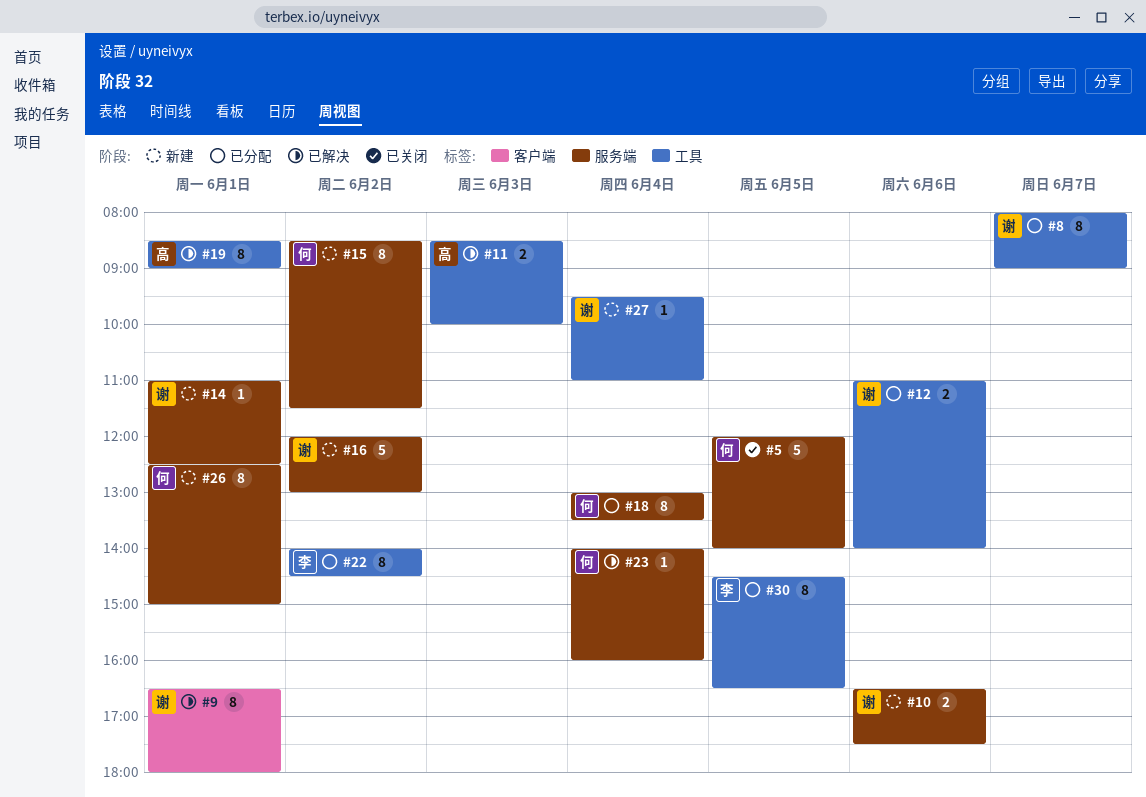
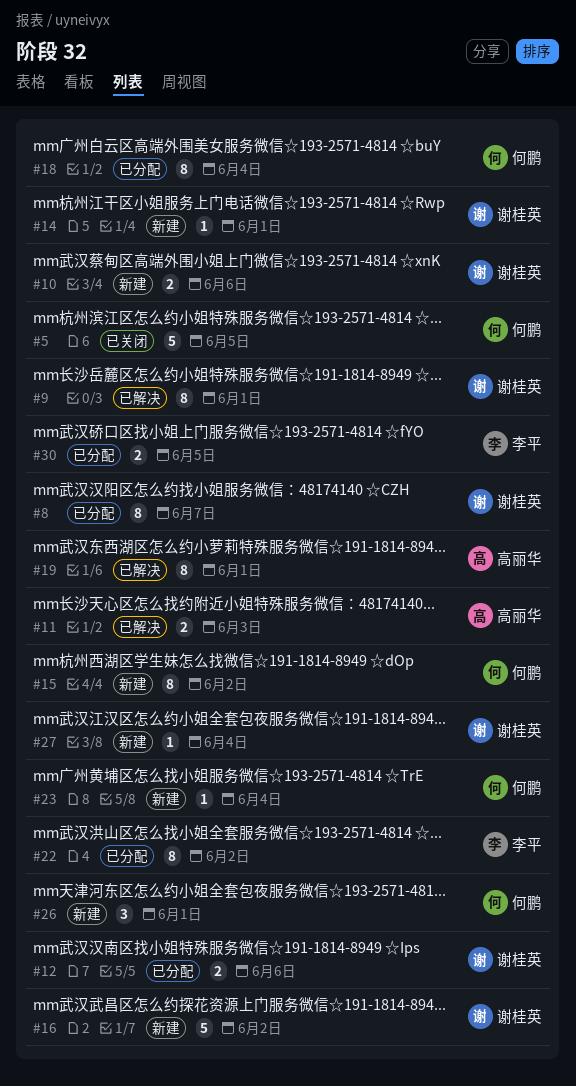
#23, status: 已解决 -> 新建
#26, estimate: 8 -> 3
#30, estimate: 8 -> 2

